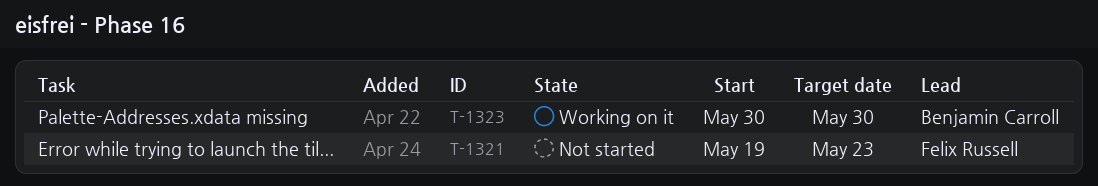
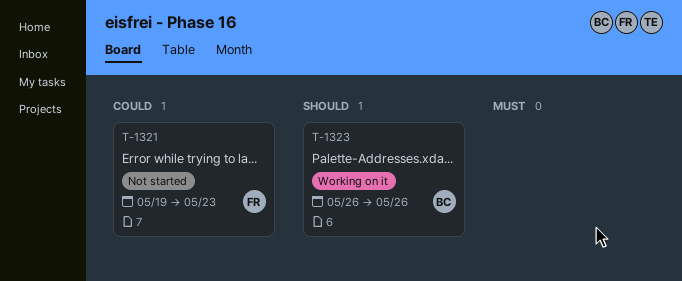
T-1323, start: May 30 -> May 26
T-1323, due: May 30 -> May 26

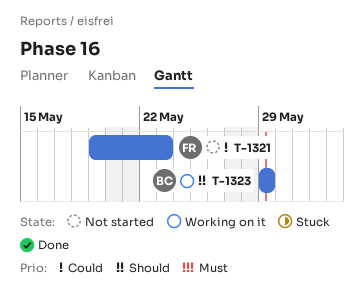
T-1323, start: May 26 -> May 29
T-1323, due: May 26 -> May 29

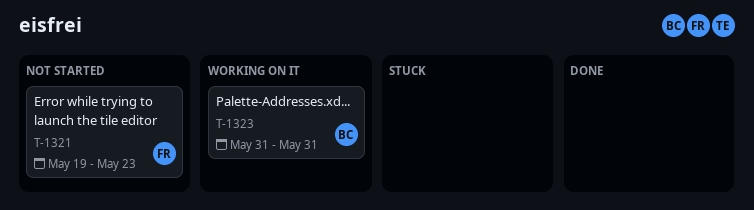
T-1323, start: May 29 -> May 31
T-1323, due: May 29 -> May 31

